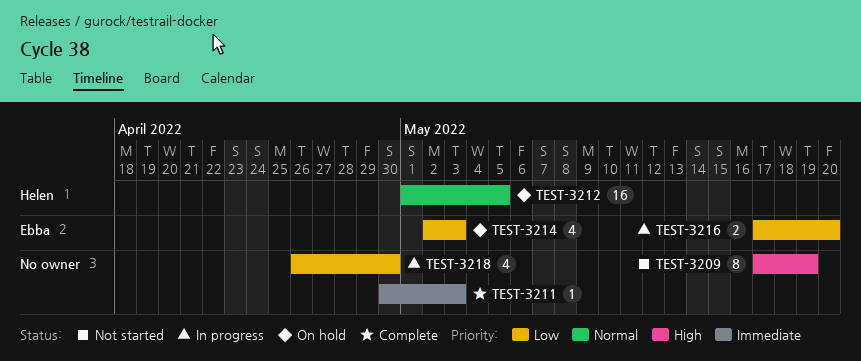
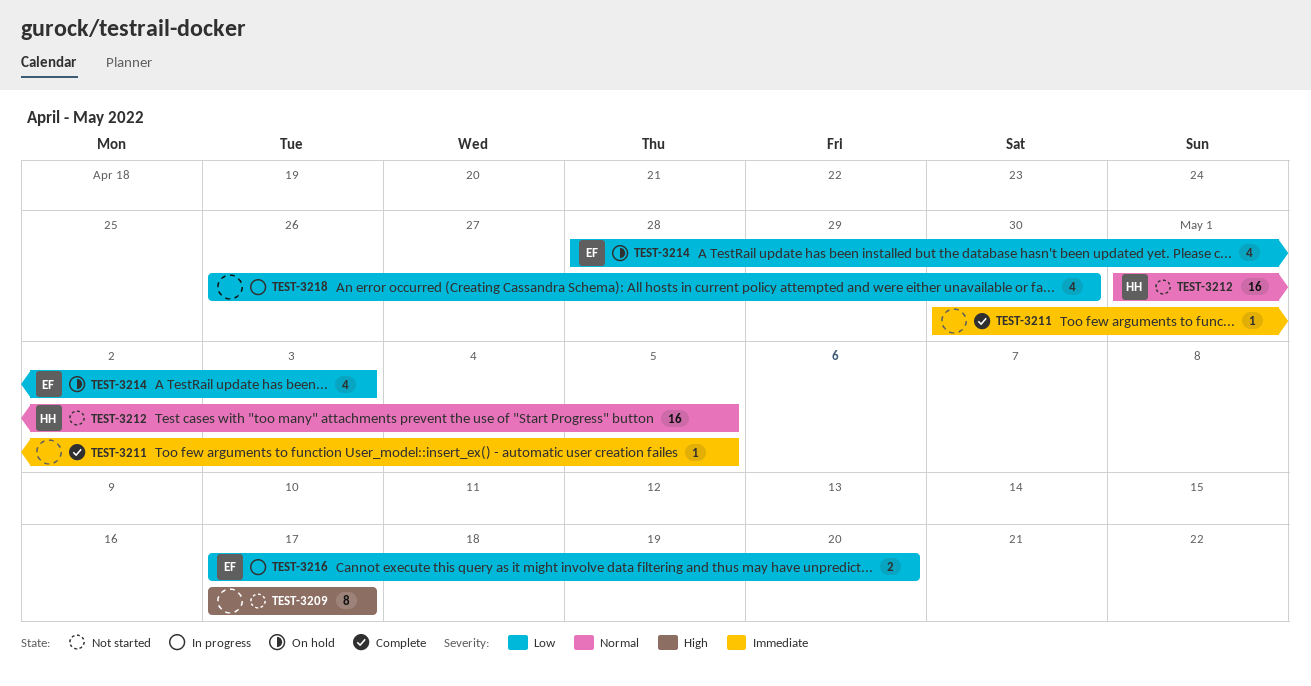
TEST-3209, due: May 19 -> May 17
TEST-3211, due: May 3 -> May 5
TEST-3212, status: On hold -> Not started
TEST-3214, start: May 2 -> Apr 28

